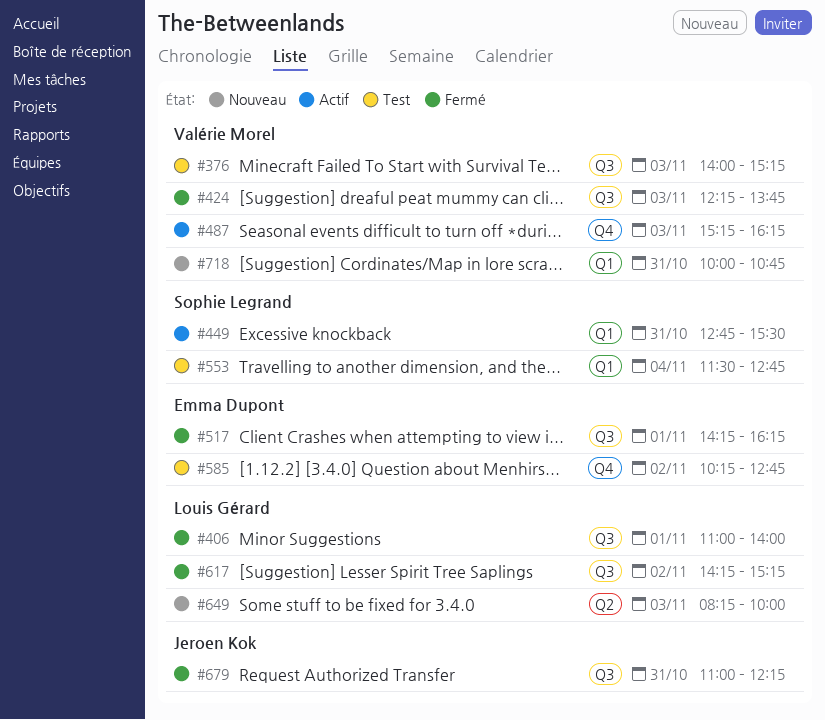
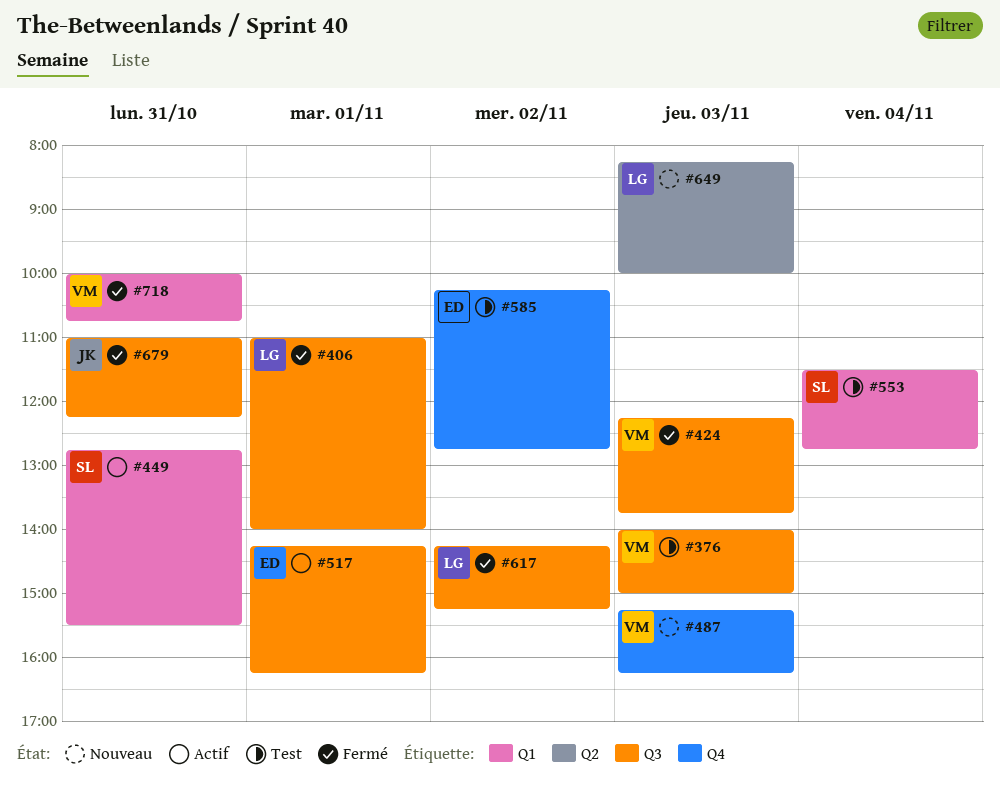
#376, ends: 15:15 -> 15:00
#487, status: Actif -> Nouveau
#517, status: Fermé -> Actif
#718, status: Nouveau -> Fermé

